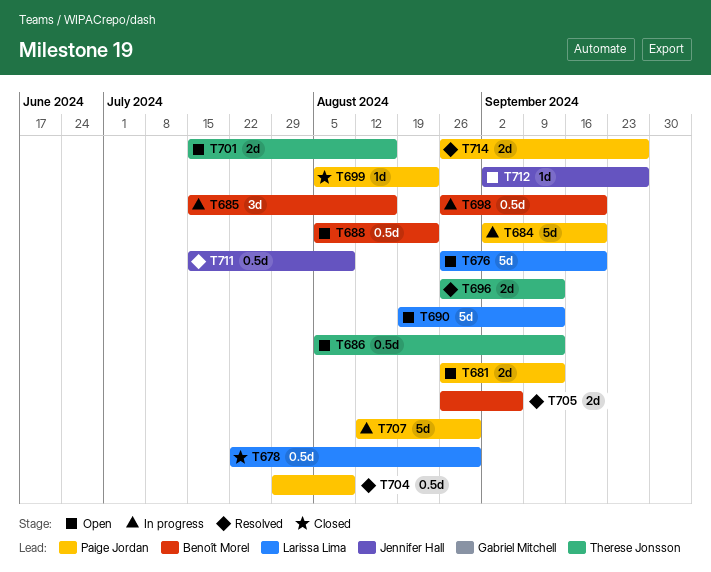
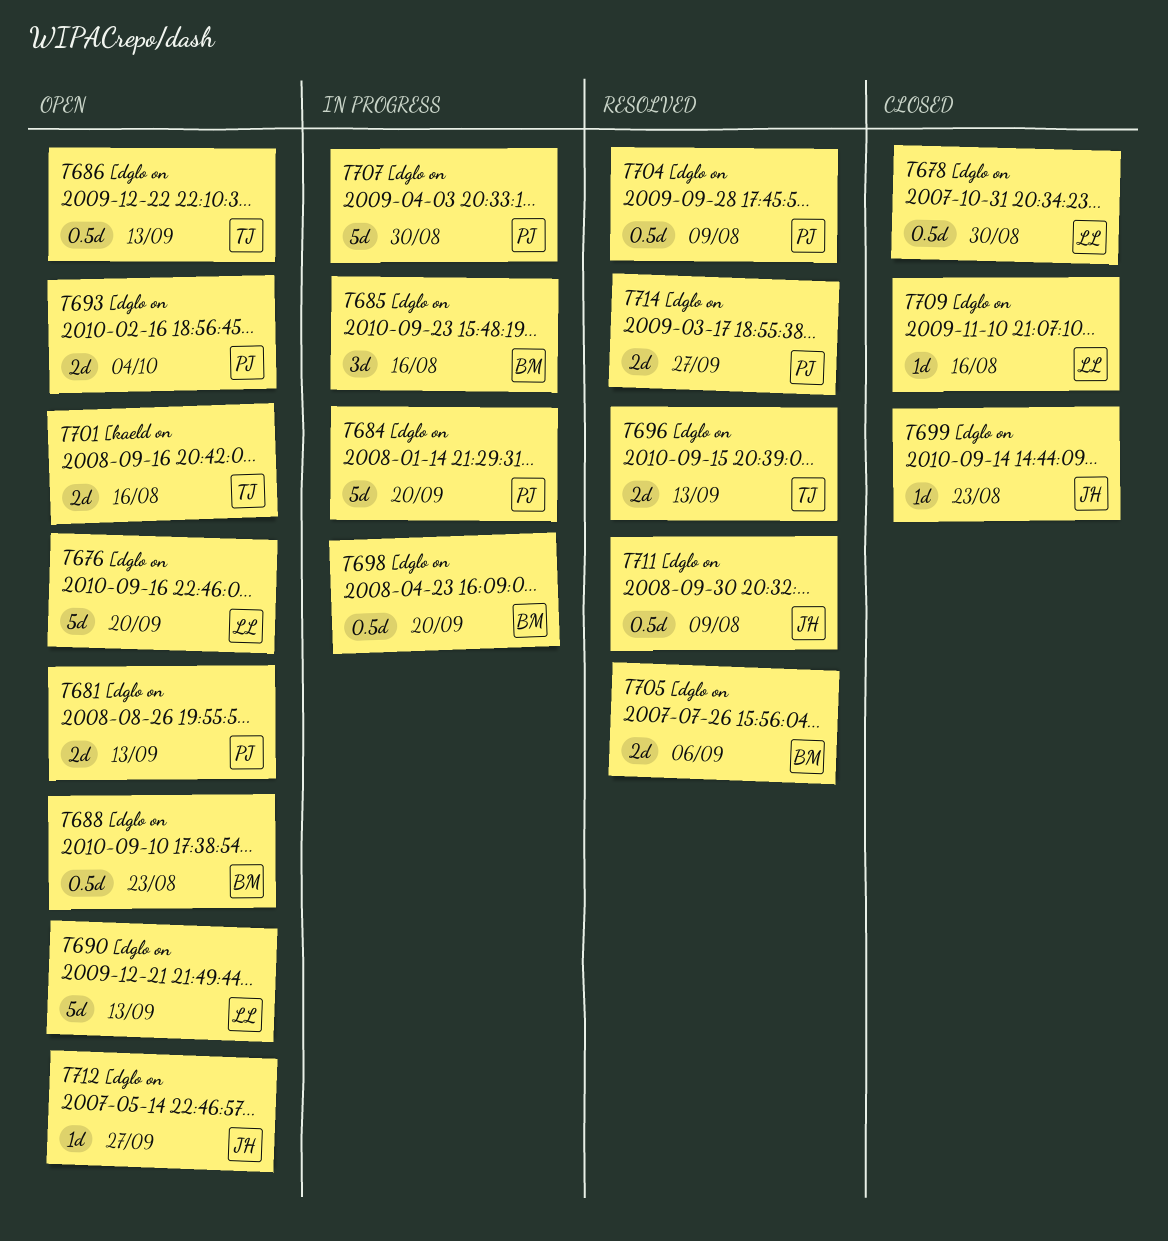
T693: none -> present
T699, owner: Paige Jordan -> Jennifer Hall
T709: none -> present

